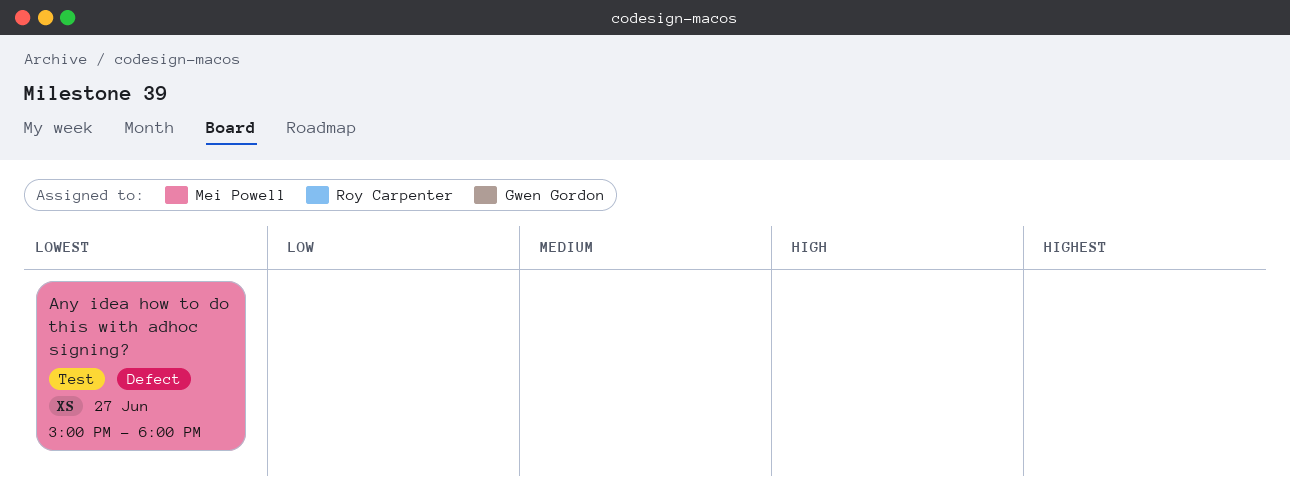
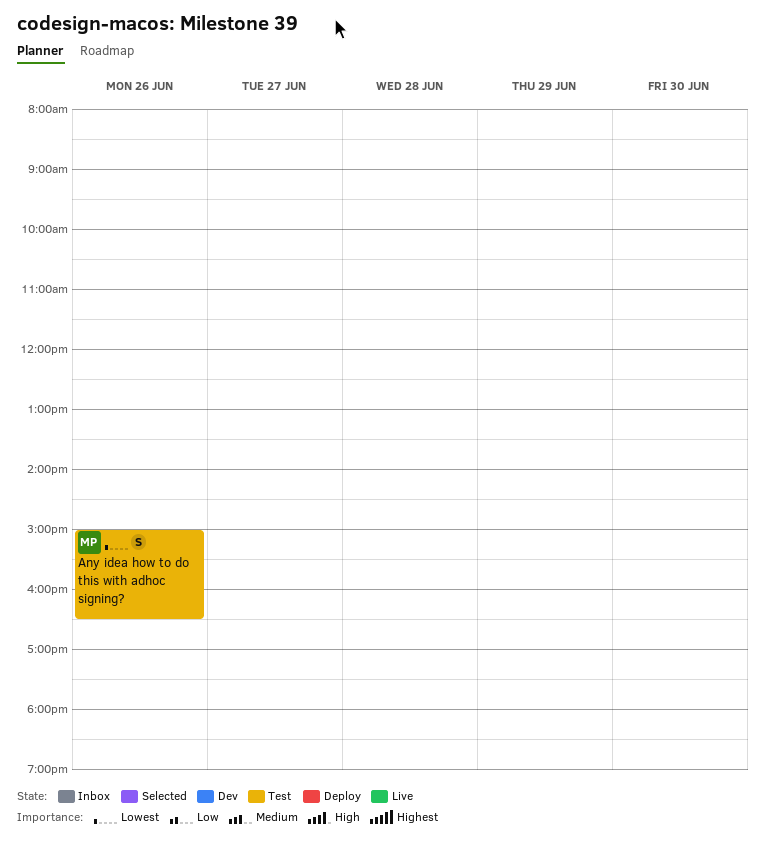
Any idea how to do this with adhoc signing?, estimate: XS -> S
Any idea how to do this with adhoc signing?, day: Jun 27 -> Jun 26
Any idea how to do this with adhoc signing?, ends: 18:00 -> 16:30

